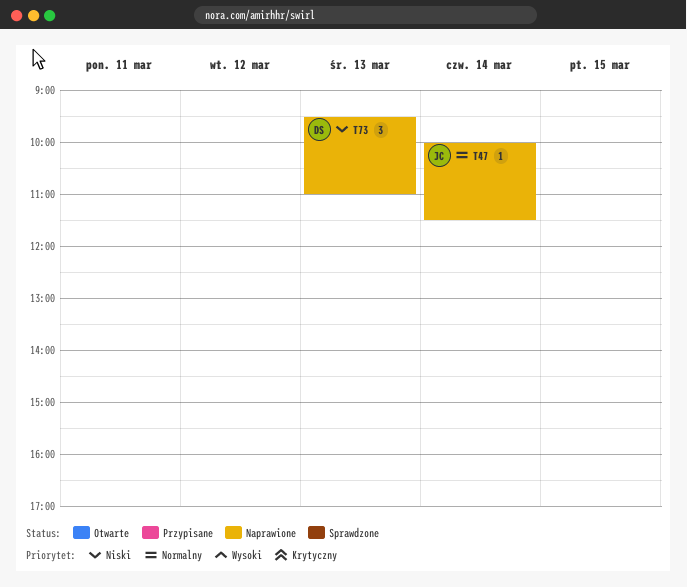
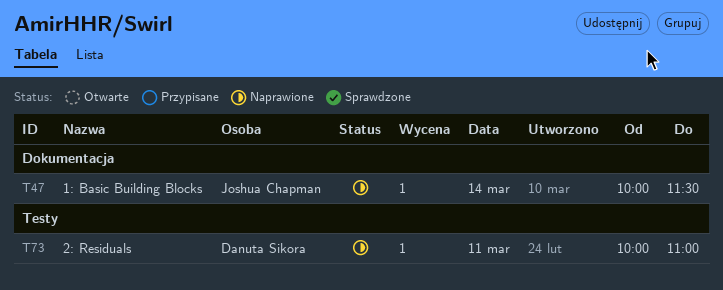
T73, estimate: 3 -> 1
T73, day: Mar 13 -> Mar 11
T73, begins: 09:30 -> 10:00

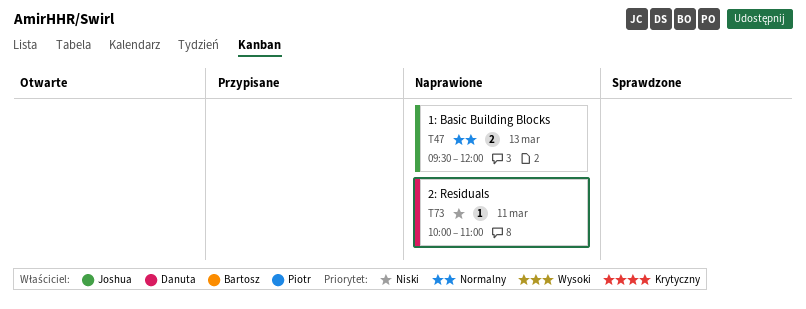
T47, estimate: 1 -> 2
T47, day: Mar 14 -> Mar 13
T47, begins: 10:00 -> 09:30
T47, ends: 11:30 -> 12:00

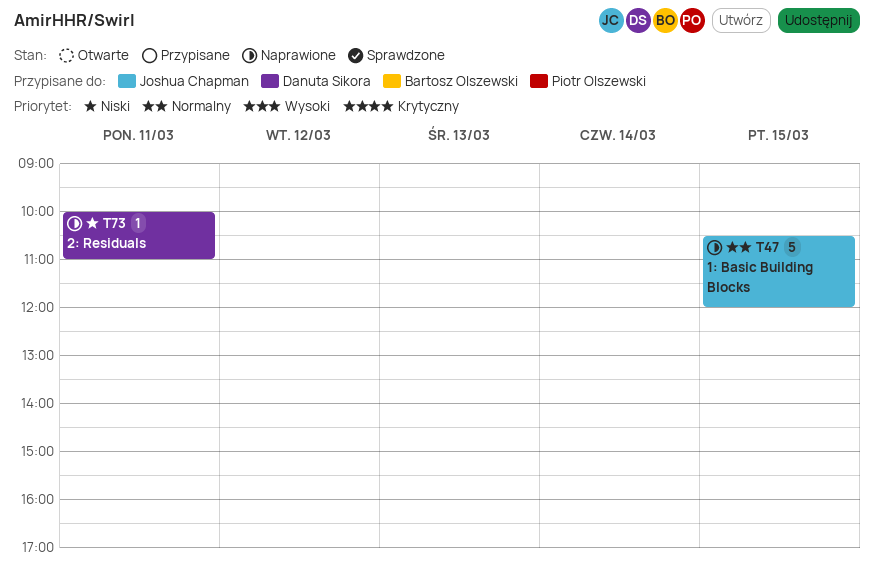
T47, estimate: 2 -> 5
T47, day: Mar 13 -> Mar 15
T47, begins: 09:30 -> 10:30

